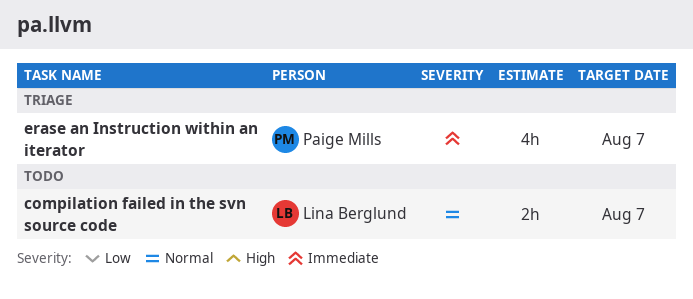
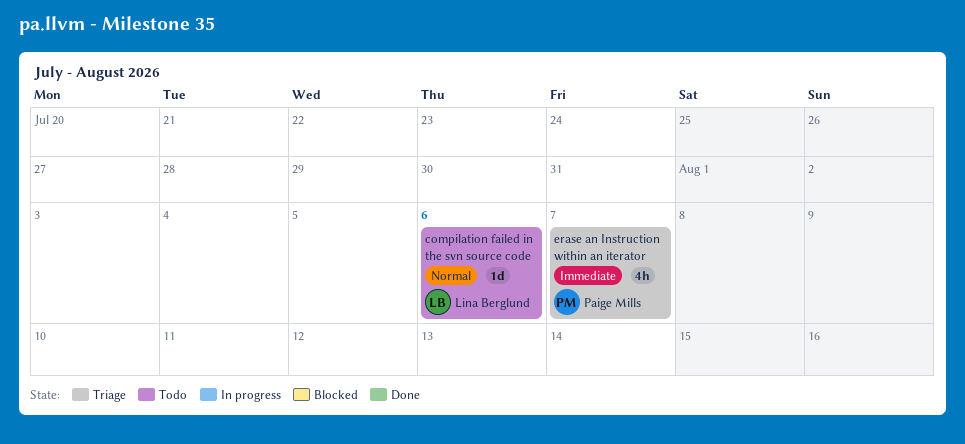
compilation failed in the svn source code, estimate: 2h -> 1d
compilation failed in the svn source code, due: Aug 7 -> Aug 6

